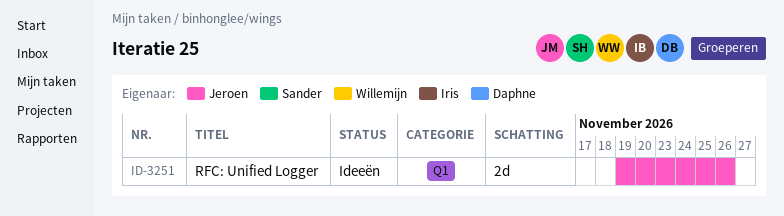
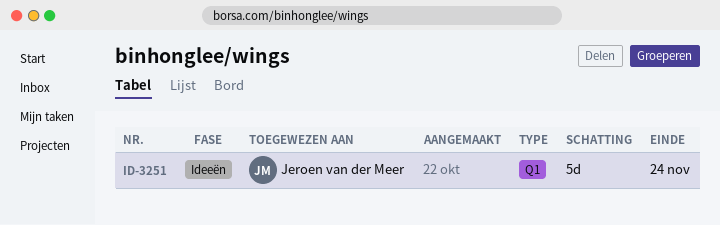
ID-3251, estimate: 2d -> 5d
ID-3251, due: Nov 26 -> Nov 24

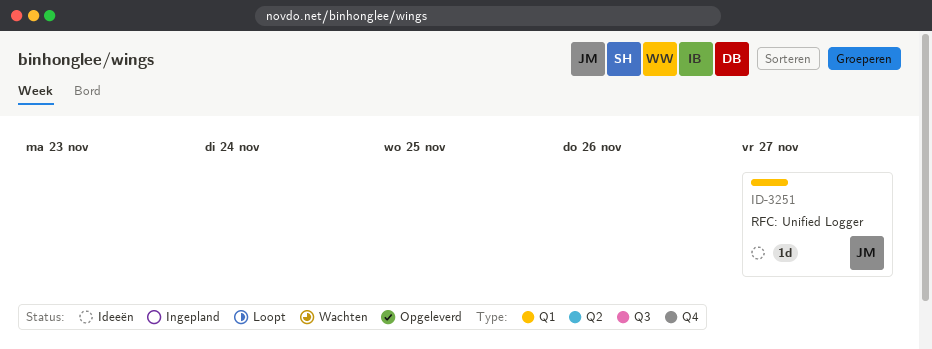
ID-3251, estimate: 5d -> 1d
ID-3251, due: Nov 24 -> Nov 27

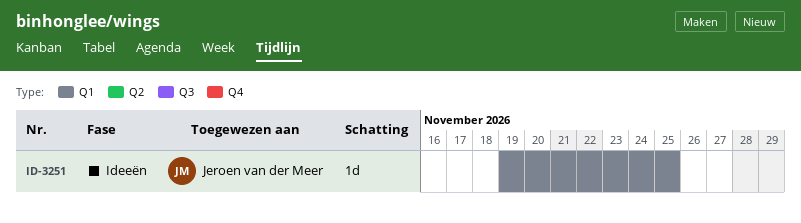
ID-3251, due: Nov 27 -> Nov 25

